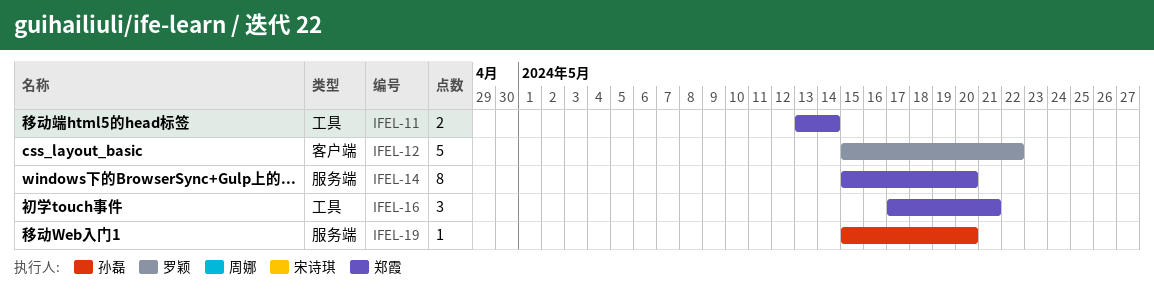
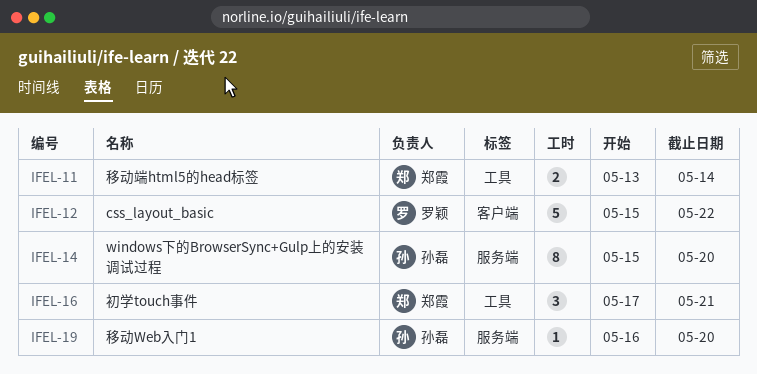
IFEL-14, owner: 郑霞 -> 孙磊
IFEL-19, start: May 15 -> May 16

